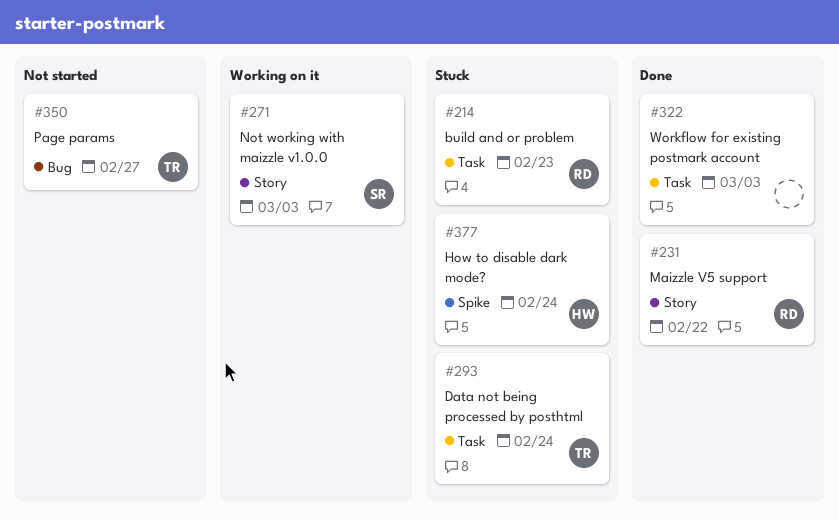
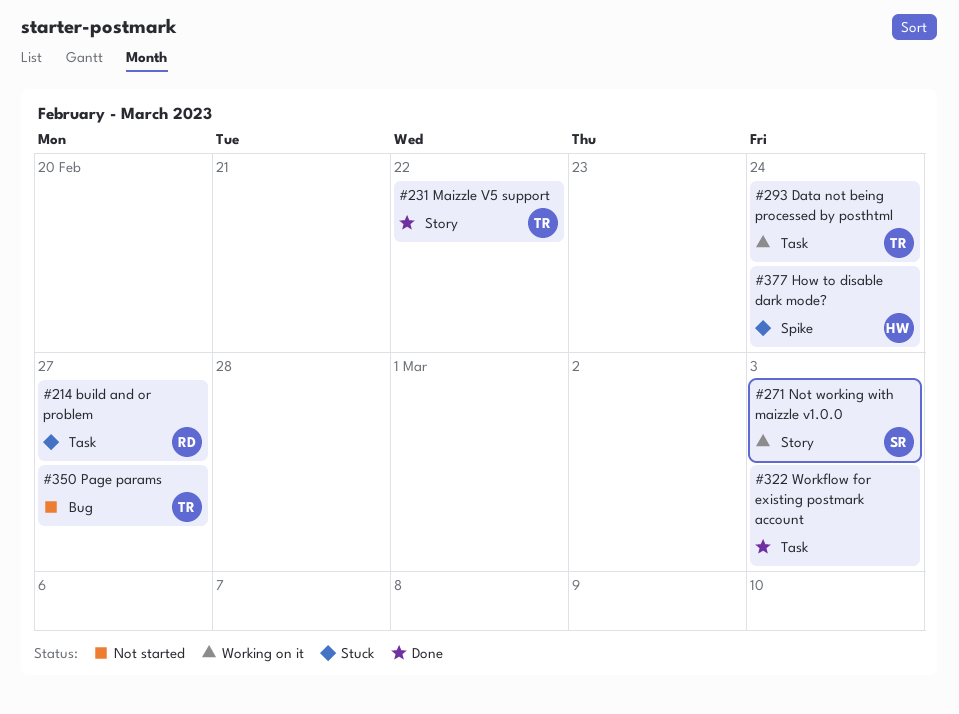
#214, due: Feb 23 -> Feb 27
#231, owner: RD -> TR
#293, status: Stuck -> Working on it

